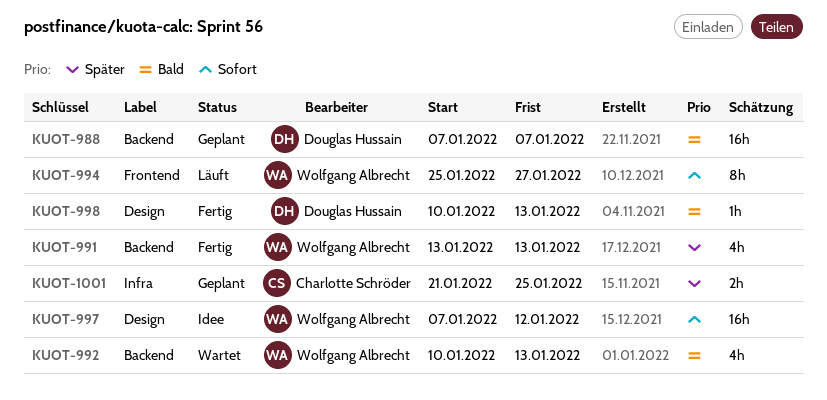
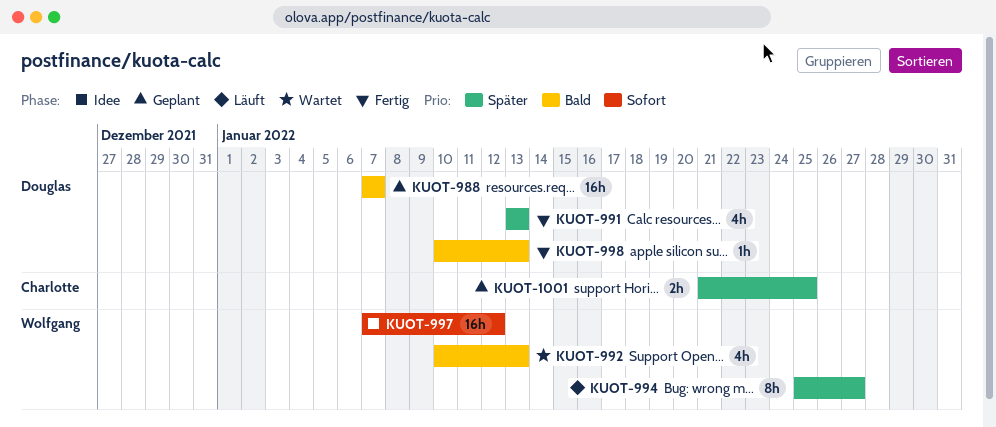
KUOT-991, owner: Wolfgang Albrecht -> Douglas Hussain
KUOT-994, priority: Sofort -> Später

